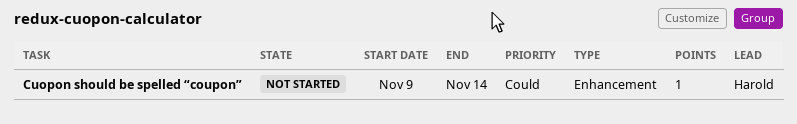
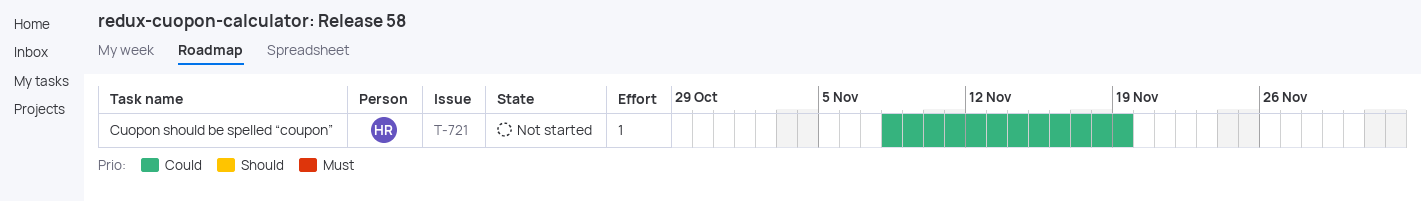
Cuopon should be spelled “coupon”, start: Nov 9 -> Nov 8
Cuopon should be spelled “coupon”, due: Nov 14 -> Nov 19

